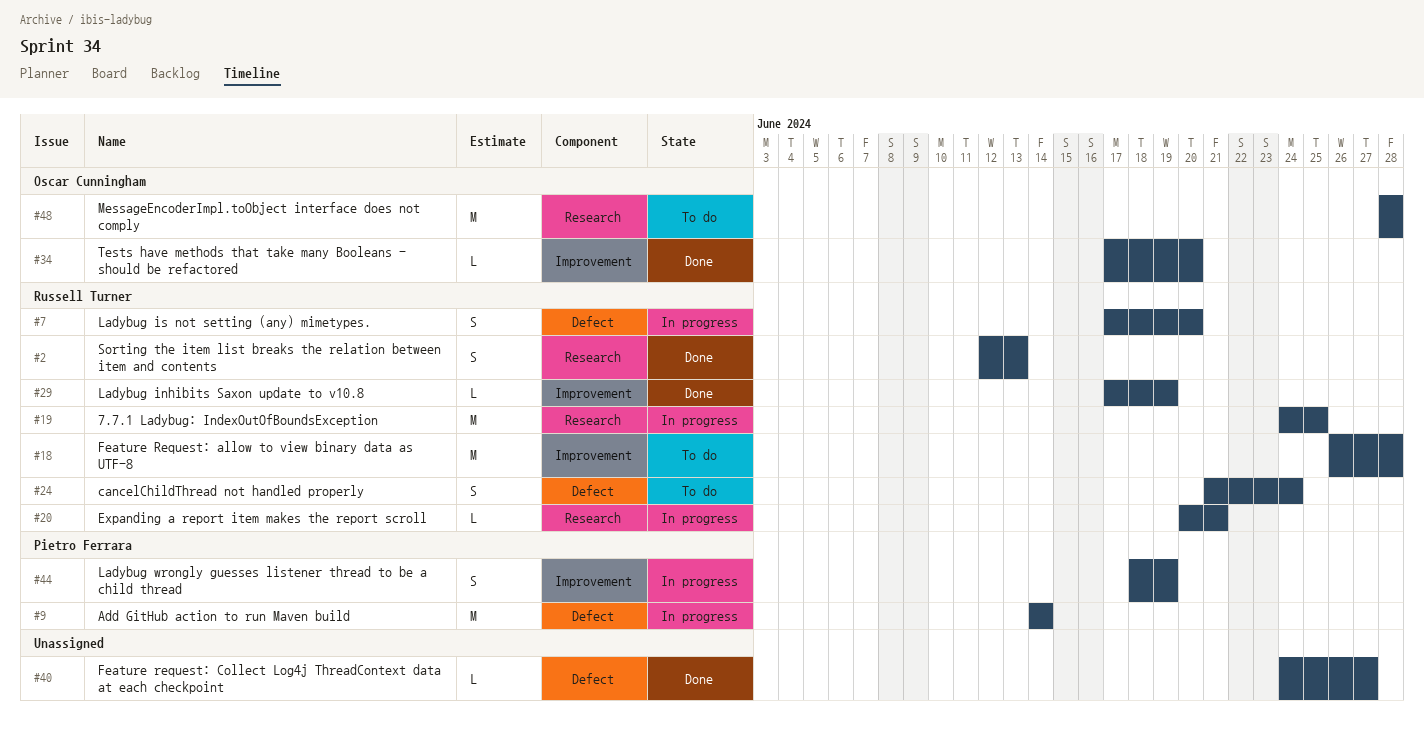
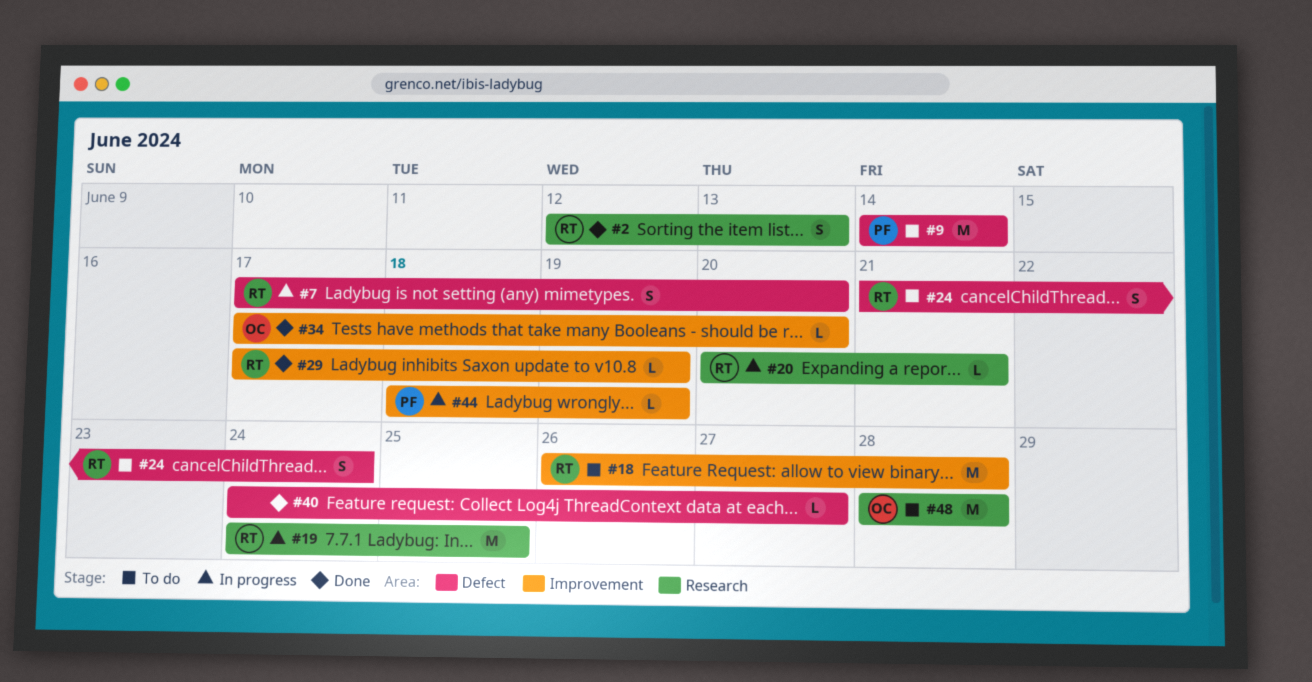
#9, status: In progress -> To do
#44, estimate: S -> L

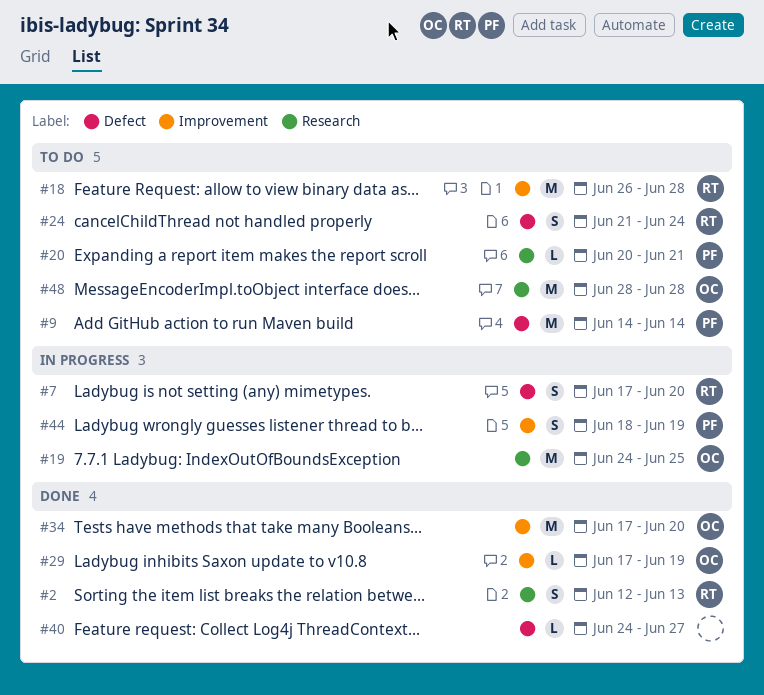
#19, owner: RT -> OC
#20, status: In progress -> To do
#20, owner: RT -> PF
#29, owner: RT -> OC
#34, estimate: L -> M
#44, estimate: L -> S

